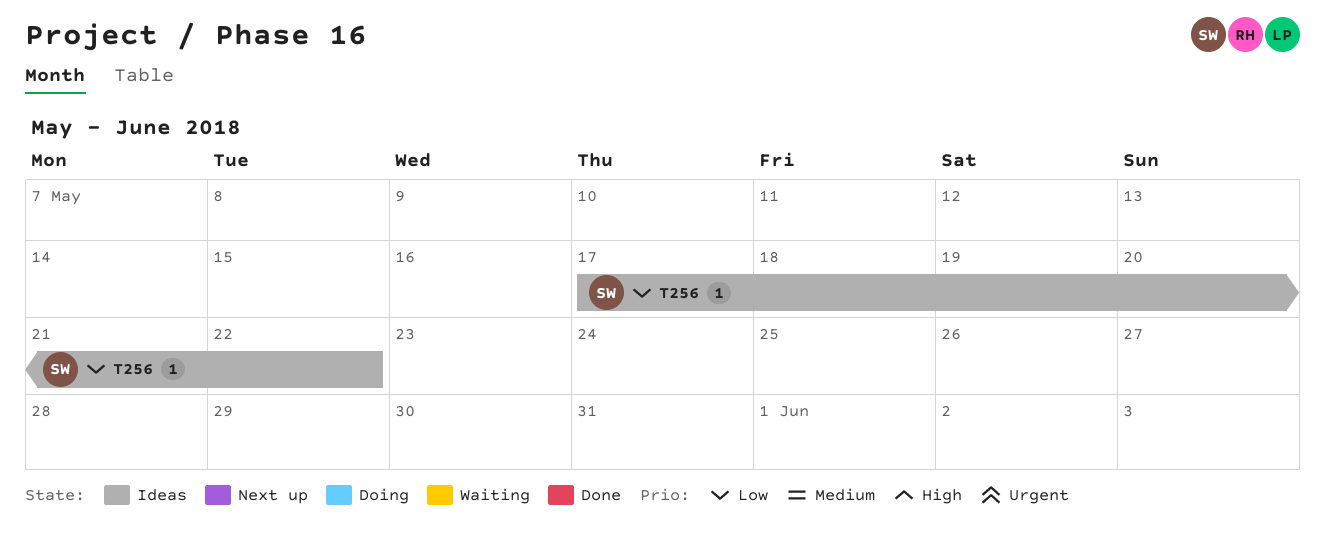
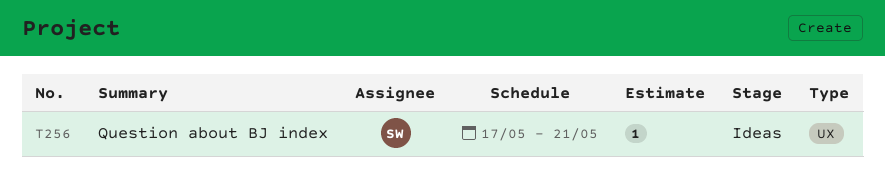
T256, due: May 22 -> May 21

